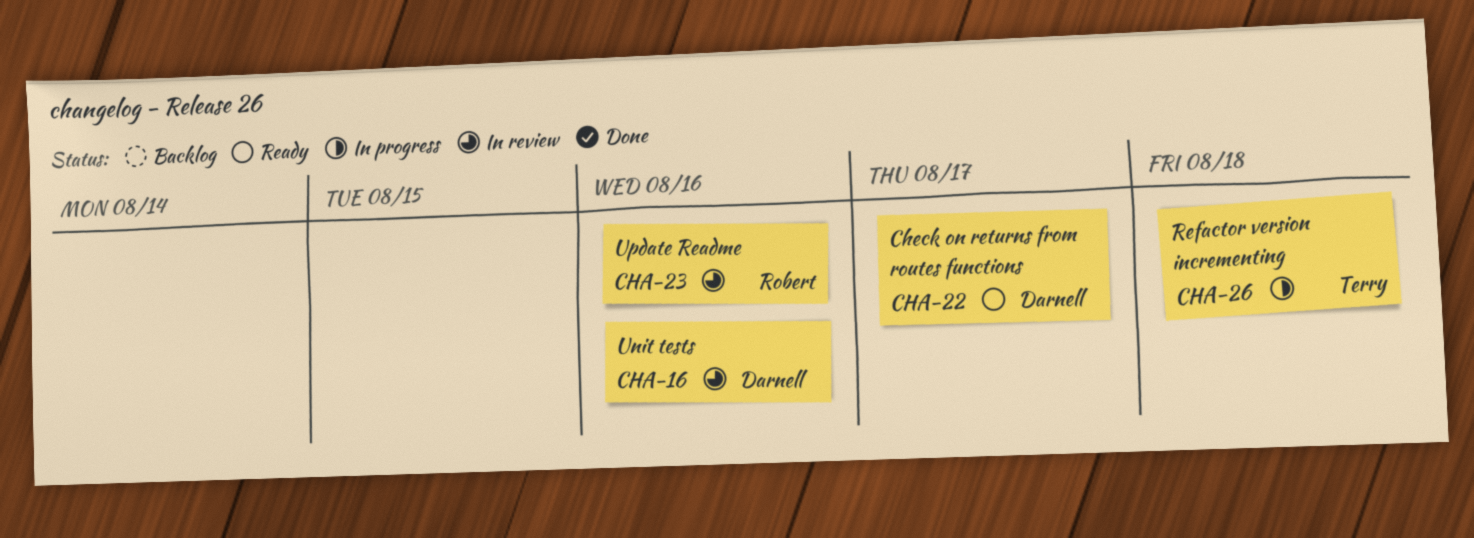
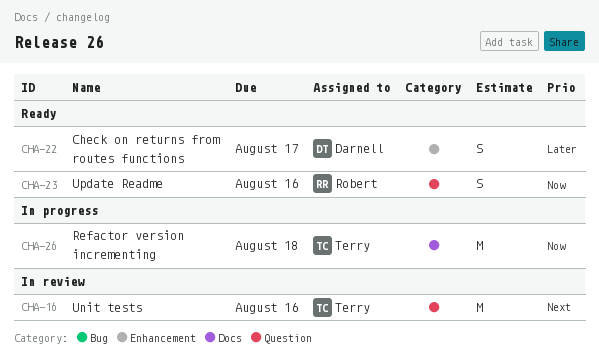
CHA-16, owner: Darnell -> Terry
CHA-23, status: In review -> Ready

